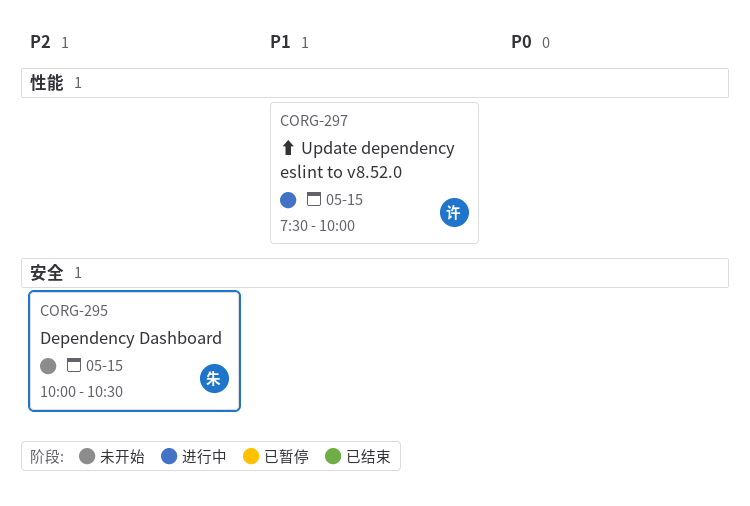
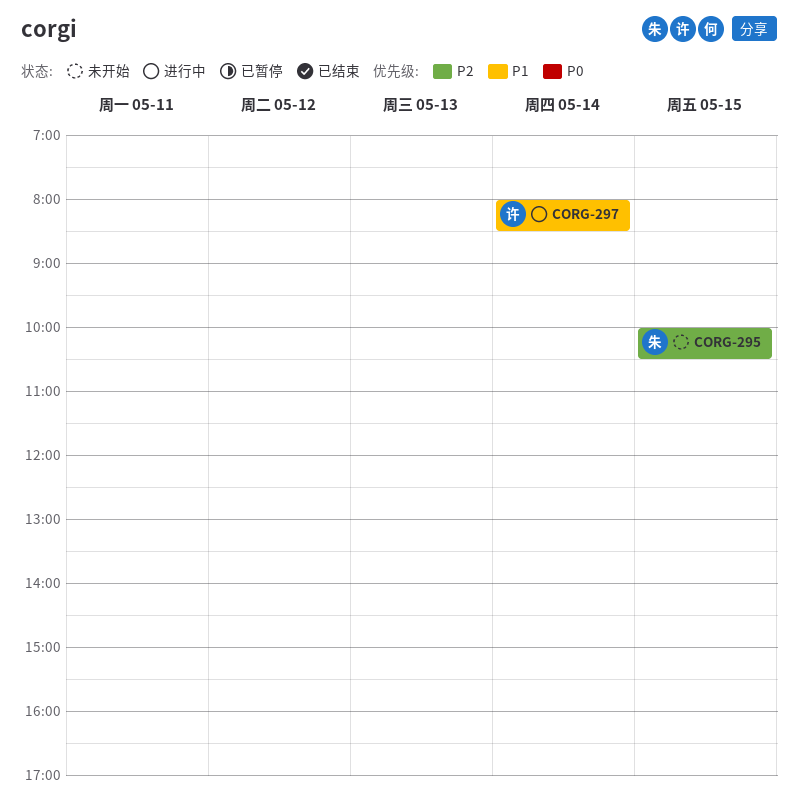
CORG-297, day: May 15 -> May 14
CORG-297, begins: 07:30 -> 08:00
CORG-297, ends: 10:00 -> 08:30

